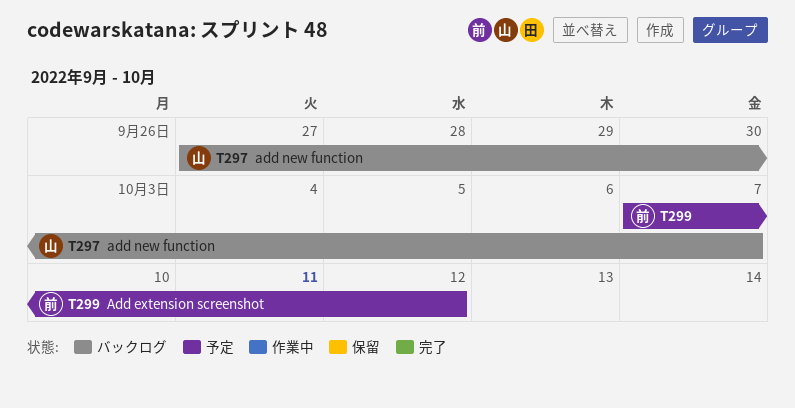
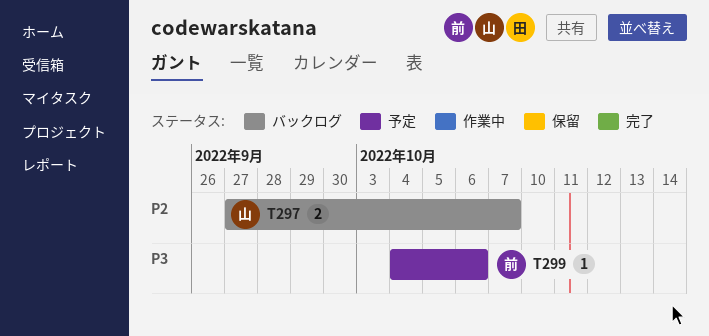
T299, start: Oct 7 -> Oct 4
T299, due: Oct 12 -> Oct 6

